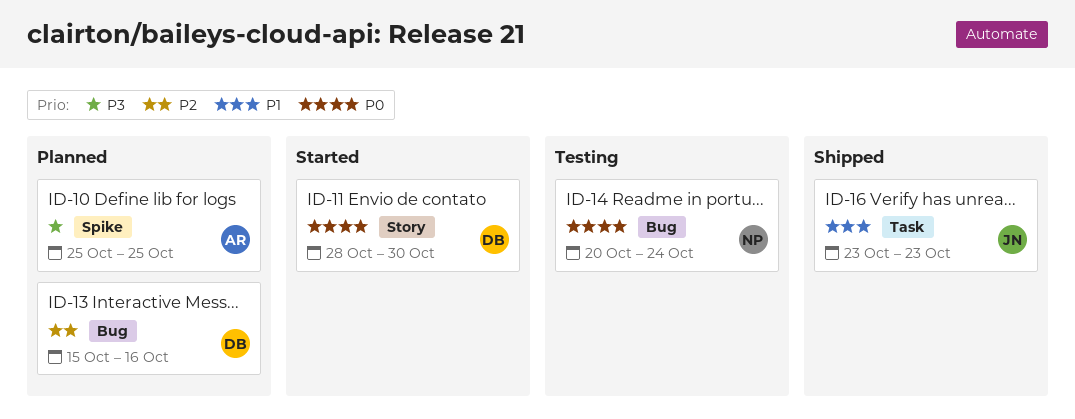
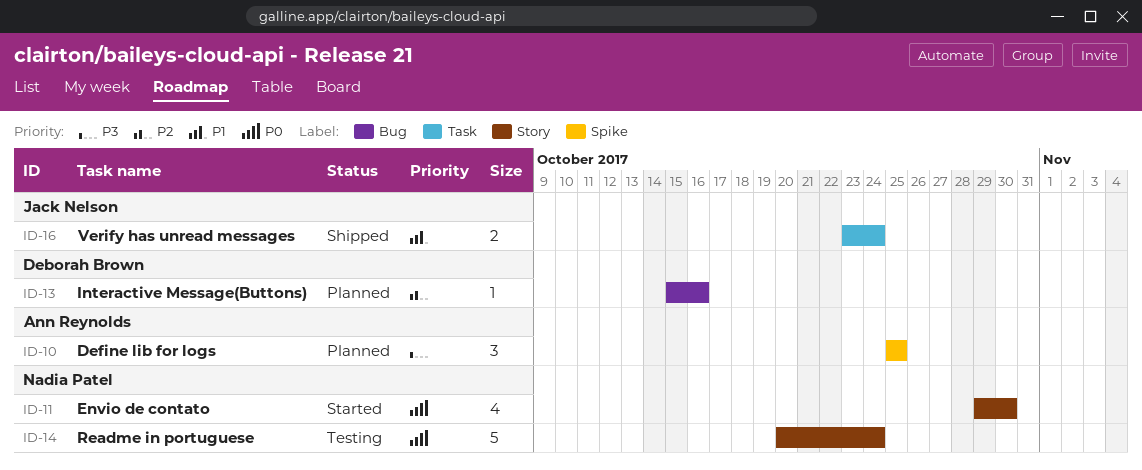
ID-11, owner: Deborah Brown -> Nadia Patel
ID-11, start: Oct 28 -> Oct 29
ID-14, label: Bug -> Story
ID-16, due: Oct 23 -> Oct 24

